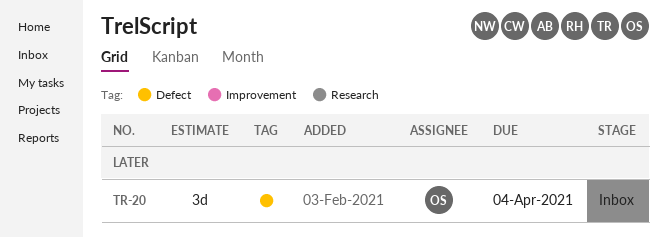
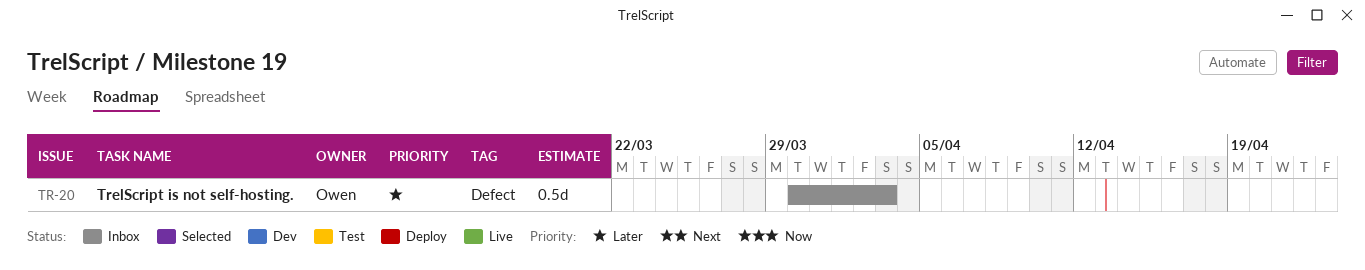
TR-20, estimate: 3d -> 0.5d
TR-20, due: Apr 4 -> Apr 3

